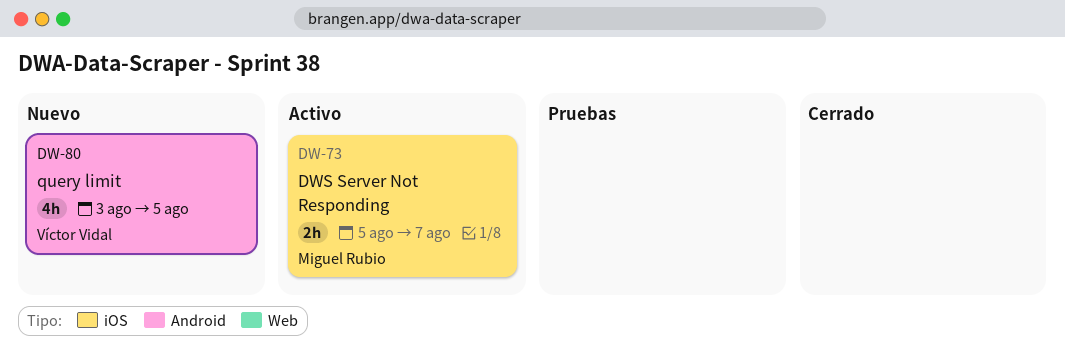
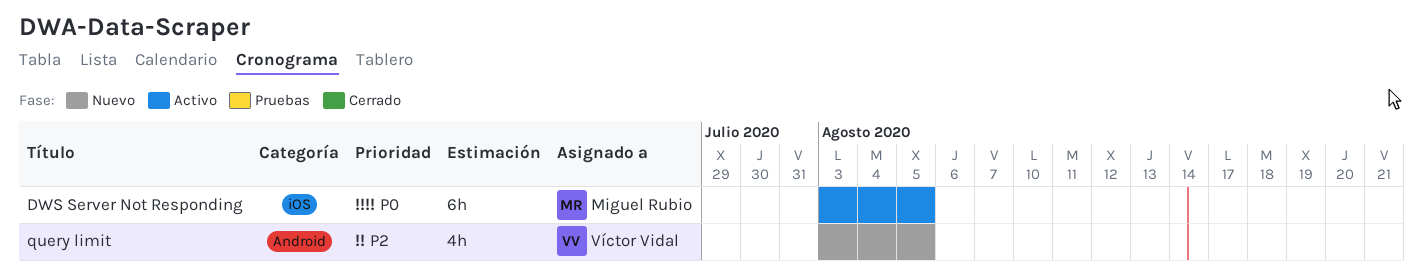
DWS Server Not Responding, estimate: 2h -> 6h
DWS Server Not Responding, start: Aug 5 -> Aug 3
DWS Server Not Responding, due: Aug 7 -> Aug 5

